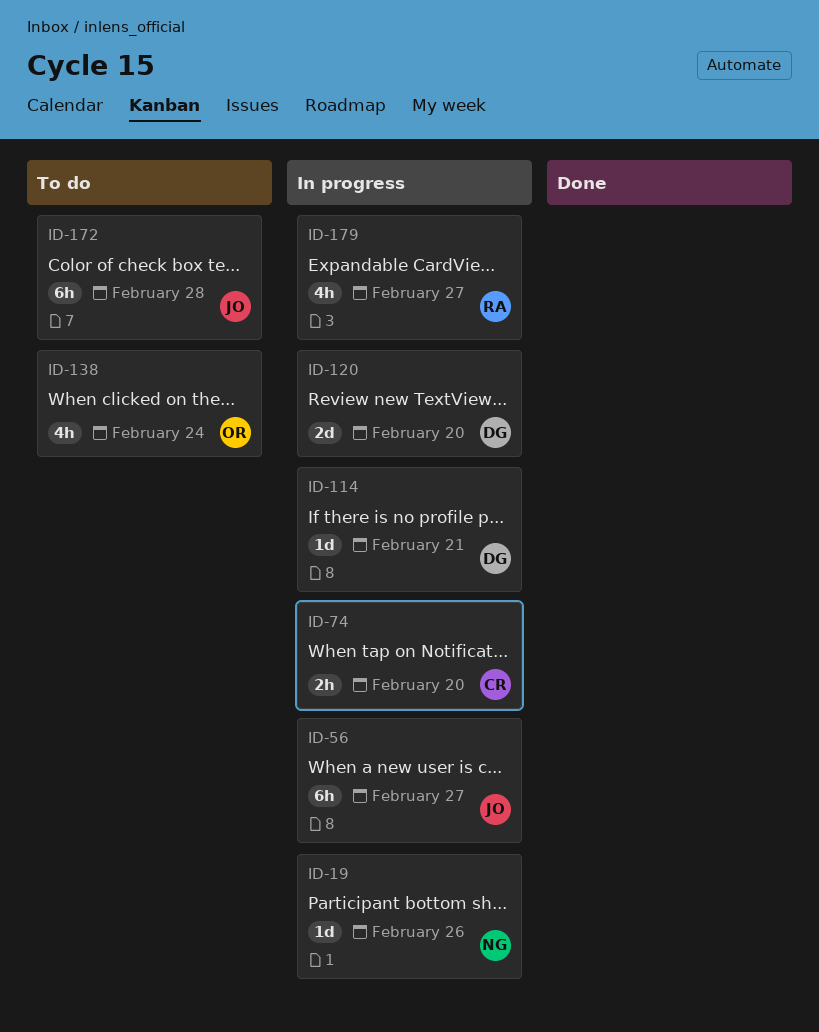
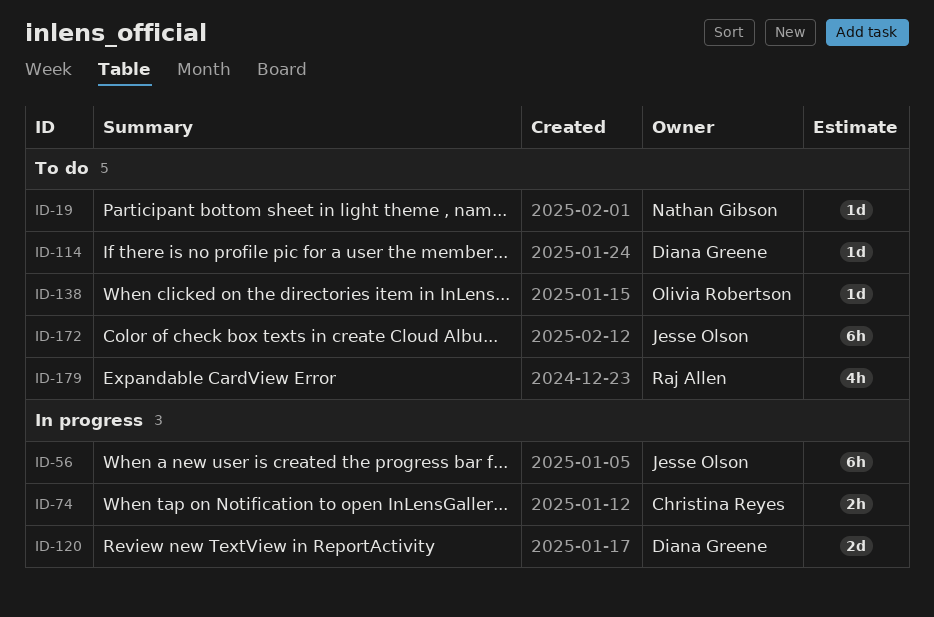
ID-19, status: In progress -> To do
ID-114, status: In progress -> To do
ID-138, estimate: 4h -> 1d
ID-179, status: In progress -> To do

